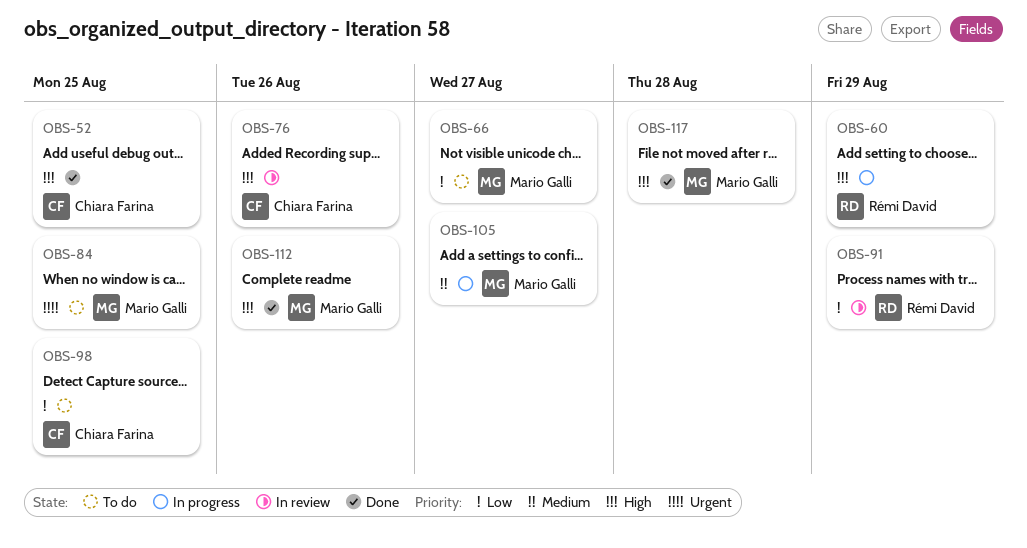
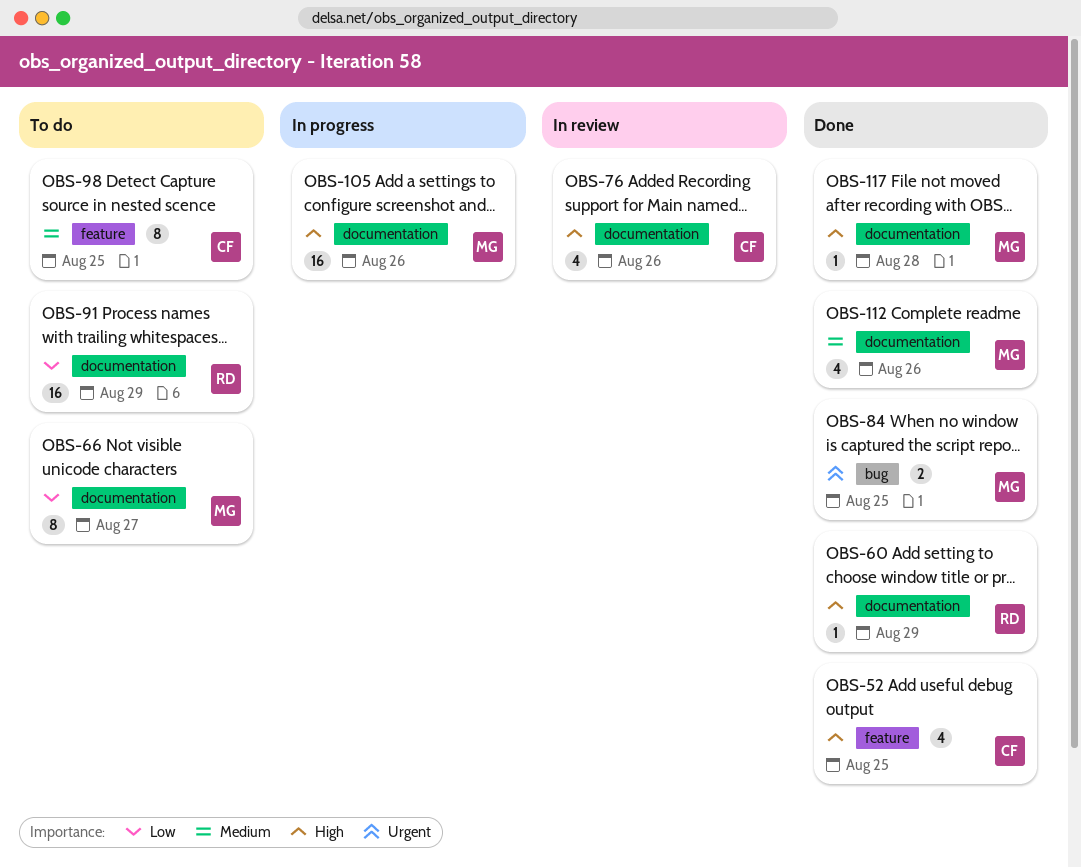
OBS-60, status: In progress -> Done
OBS-84, status: To do -> Done
OBS-91, status: In review -> To do
OBS-98, priority: Low -> Medium
OBS-105, priority: Medium -> High
OBS-105, due: Aug 27 -> Aug 26
OBS-112, priority: High -> Medium

